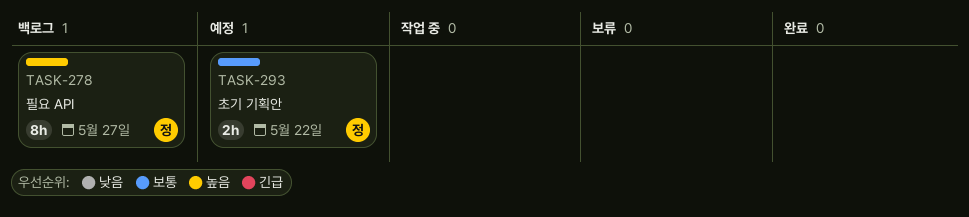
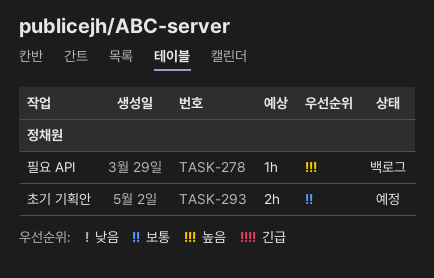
TASK-278, estimate: 8h -> 1h

